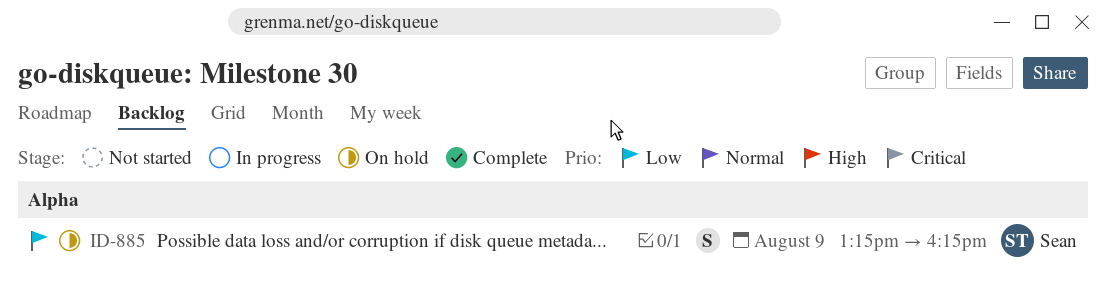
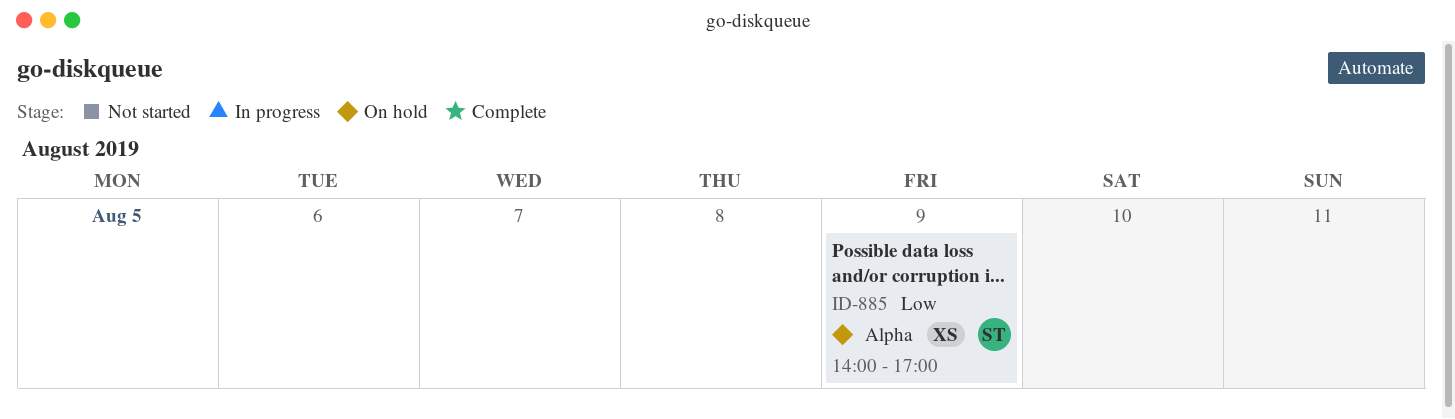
ID-885, estimate: S -> XS
ID-885, begins: 13:15 -> 14:00
ID-885, ends: 16:15 -> 17:00

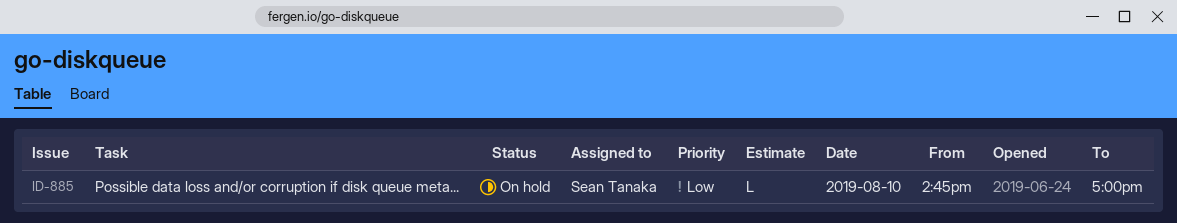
ID-885, estimate: XS -> L
ID-885, day: Aug 9 -> Aug 10
ID-885, begins: 14:00 -> 14:45

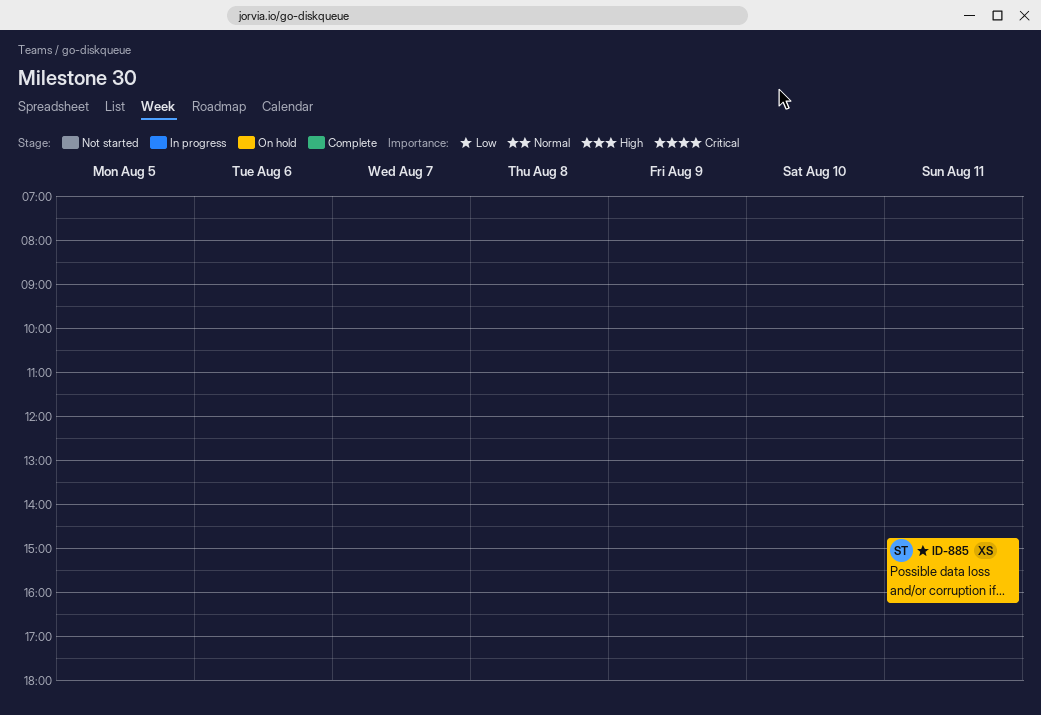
ID-885, estimate: L -> XS
ID-885, day: Aug 10 -> Aug 11
ID-885, ends: 17:00 -> 16:15

